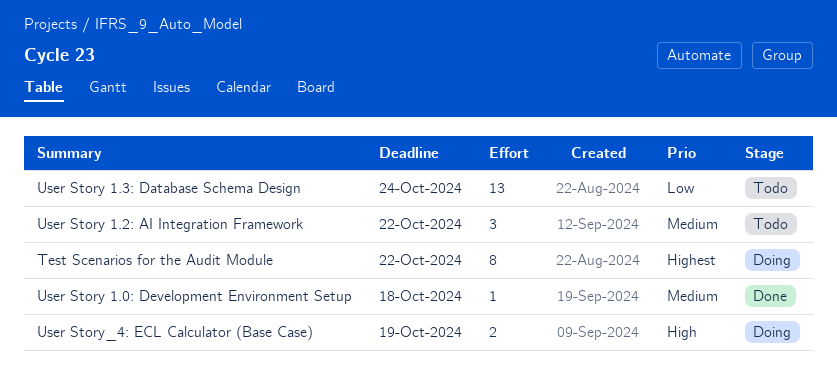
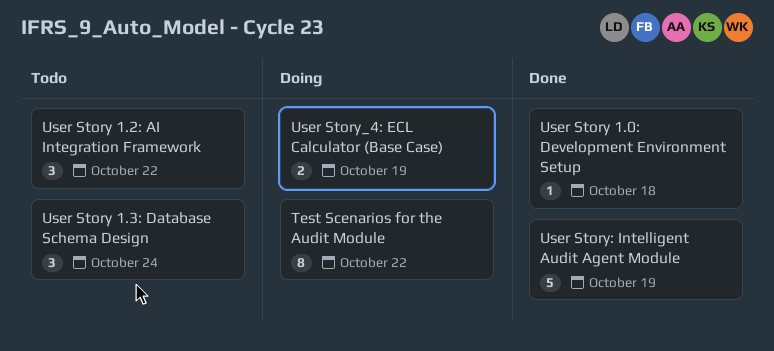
User Story 1.3: Database Schema Design, estimate: 13 -> 3
User Story: Intelligent Audit Agent Module: none -> present

